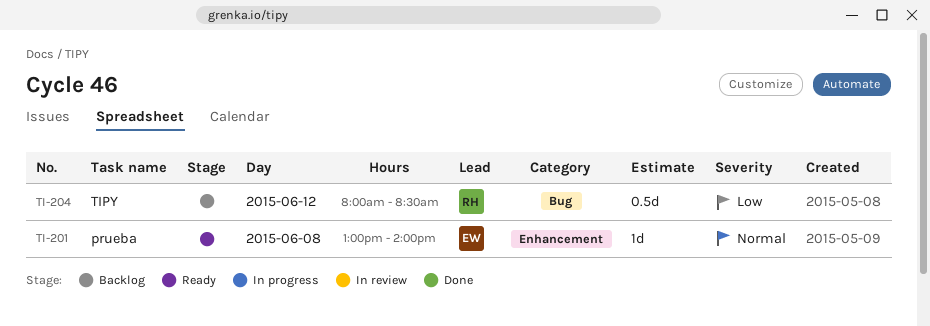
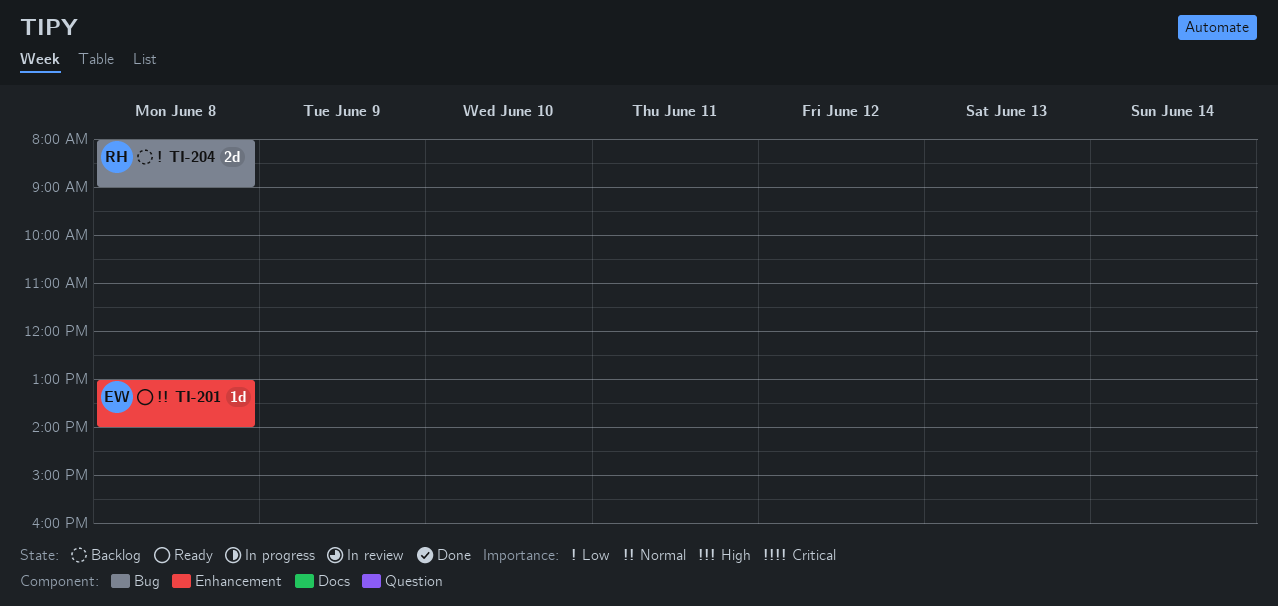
TI-204, estimate: 0.5d -> 2d
TI-204, day: Jun 12 -> Jun 8
TI-204, ends: 08:30 -> 09:00

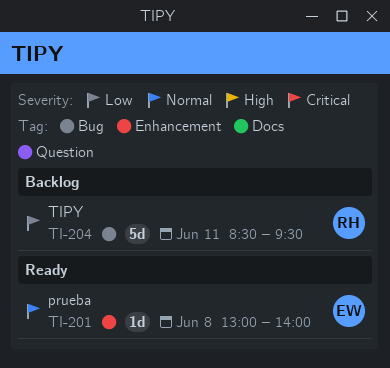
TI-204, estimate: 2d -> 5d
TI-204, day: Jun 8 -> Jun 11
TI-204, begins: 08:00 -> 08:30
TI-204, ends: 09:00 -> 09:30

